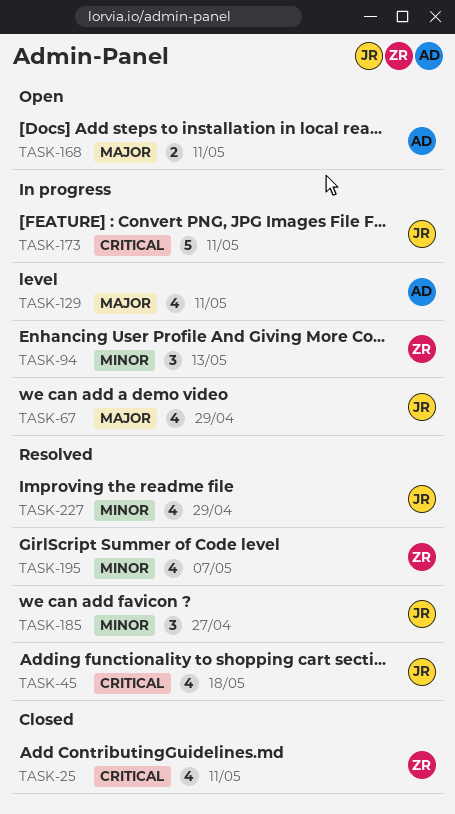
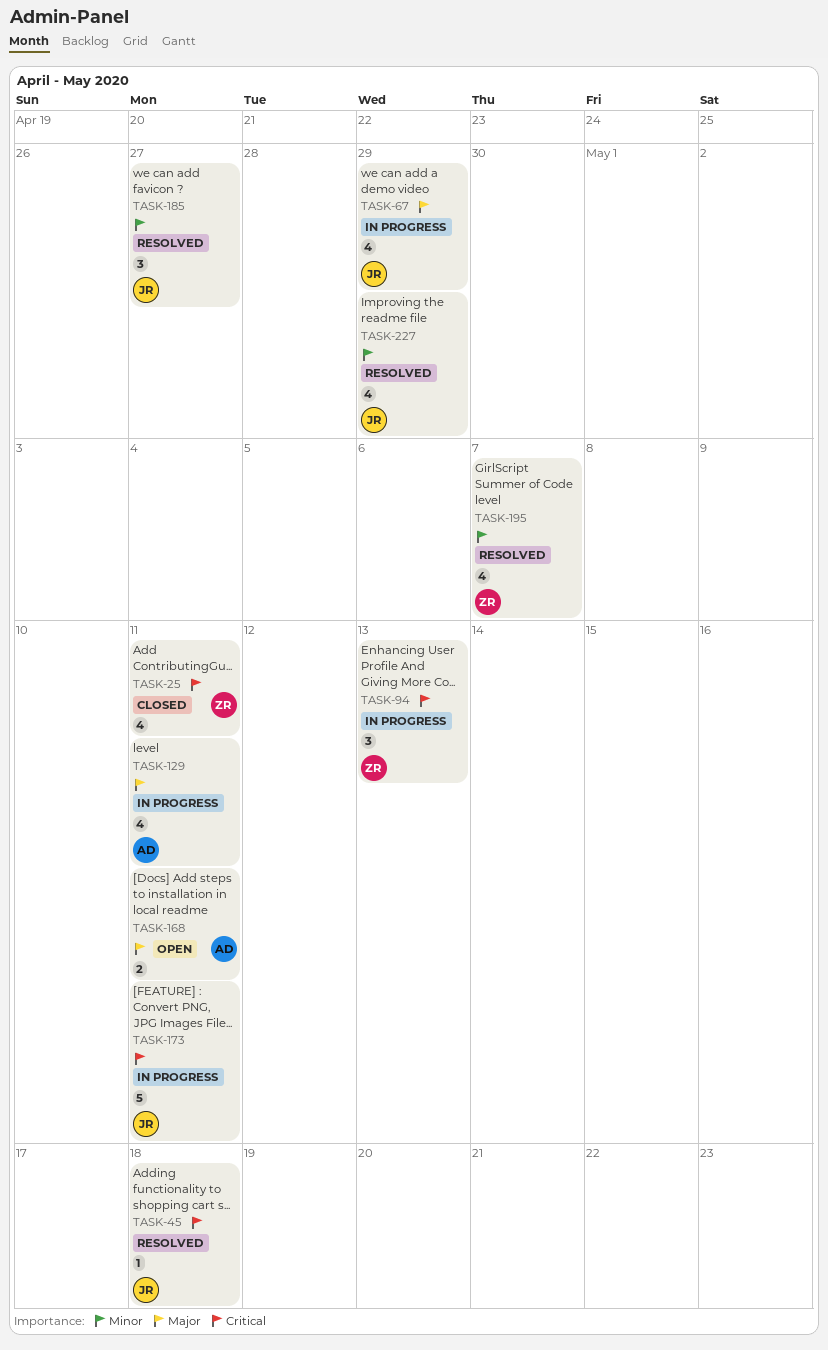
TASK-45, estimate: 4 -> 1
TASK-94, priority: Minor -> Critical

